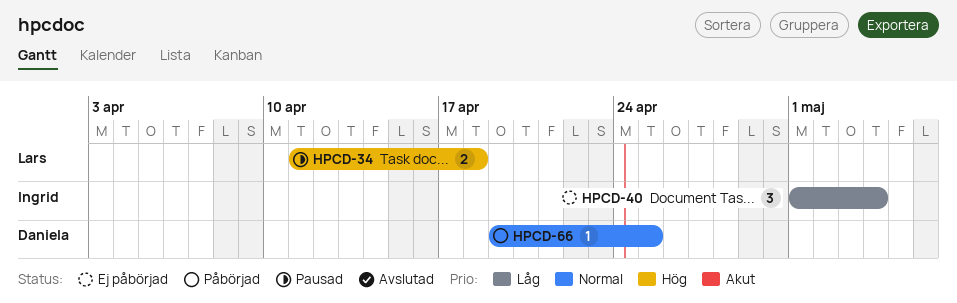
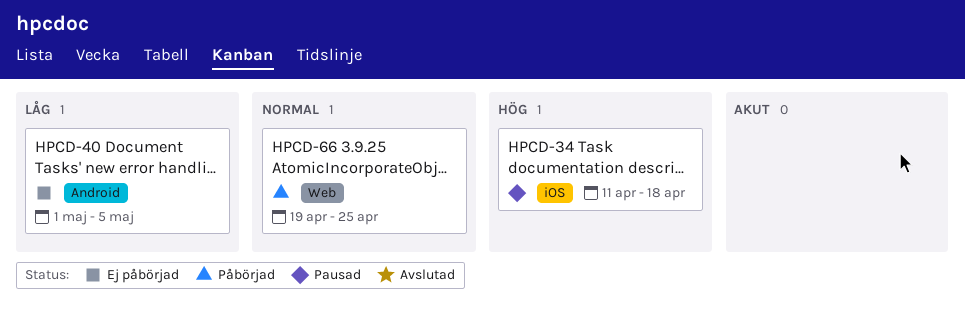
HPCD-40, due: May 4 -> May 5

